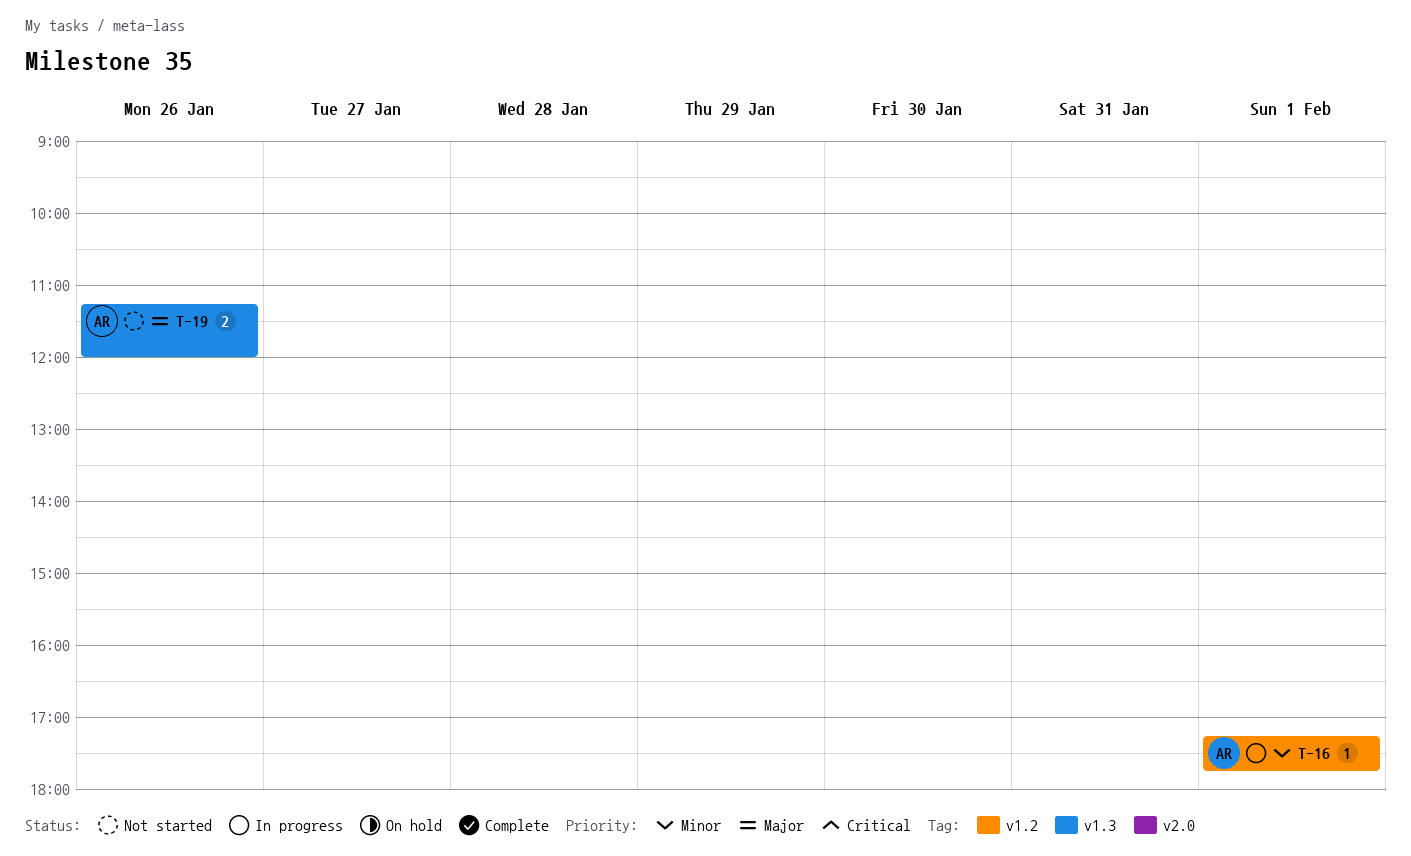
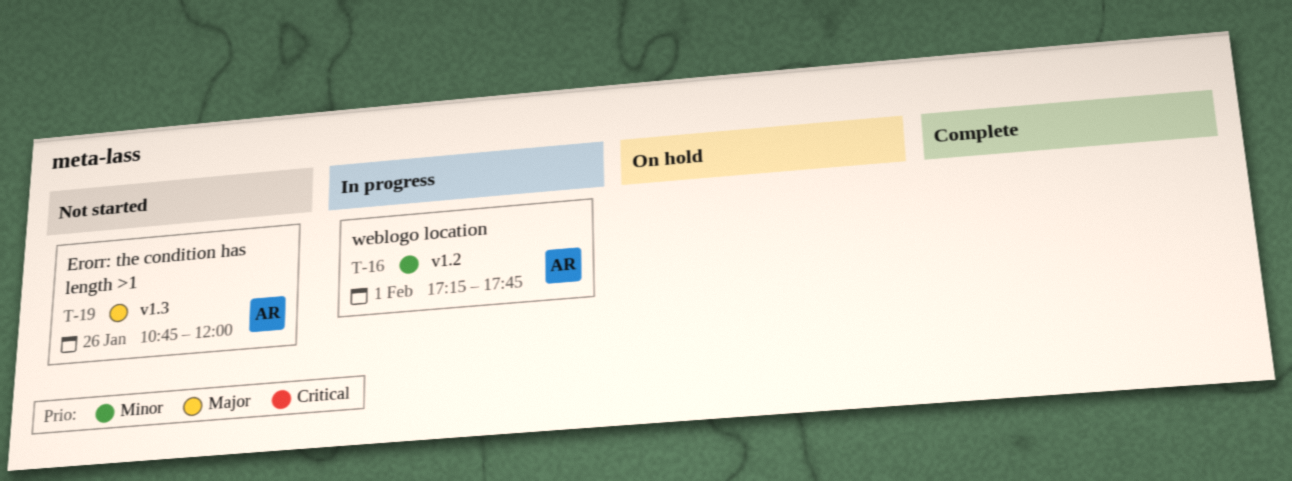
T-19, begins: 11:15 -> 10:45

